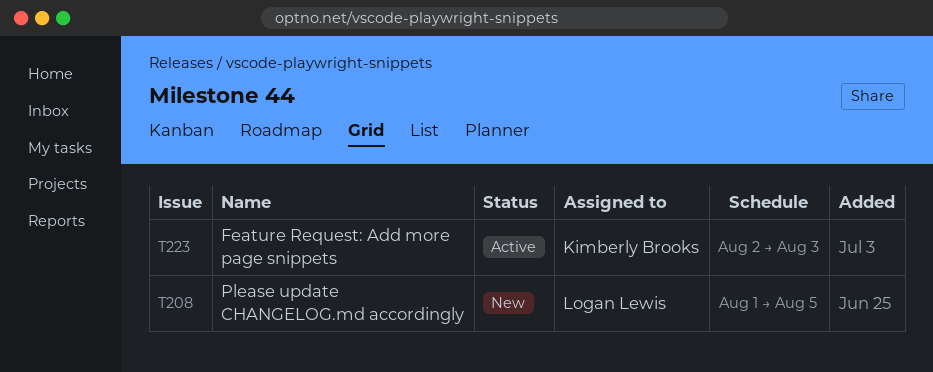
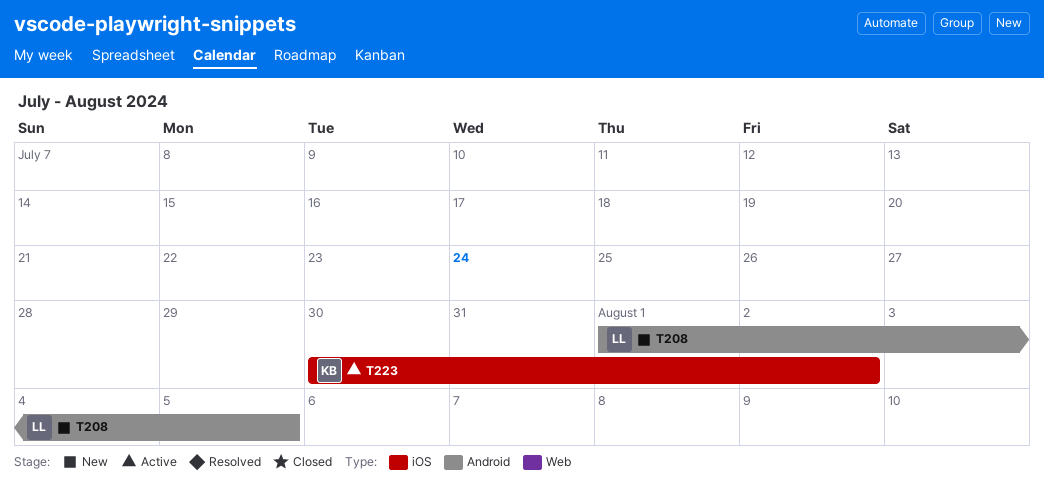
T223, start: Aug 2 -> Jul 30
T223, due: Aug 3 -> Aug 2

